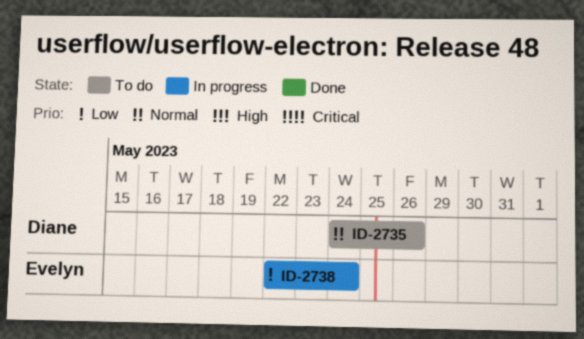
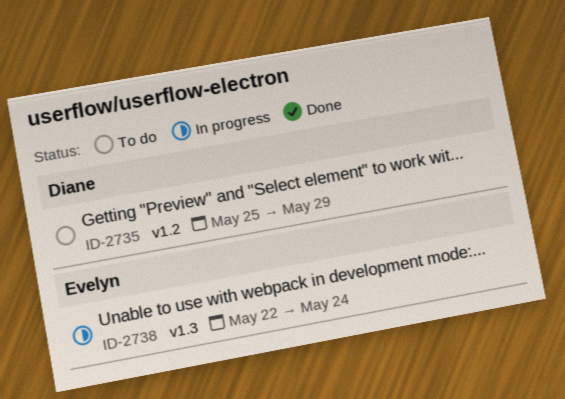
ID-2735, start: May 24 -> May 25
ID-2735, due: May 26 -> May 29

